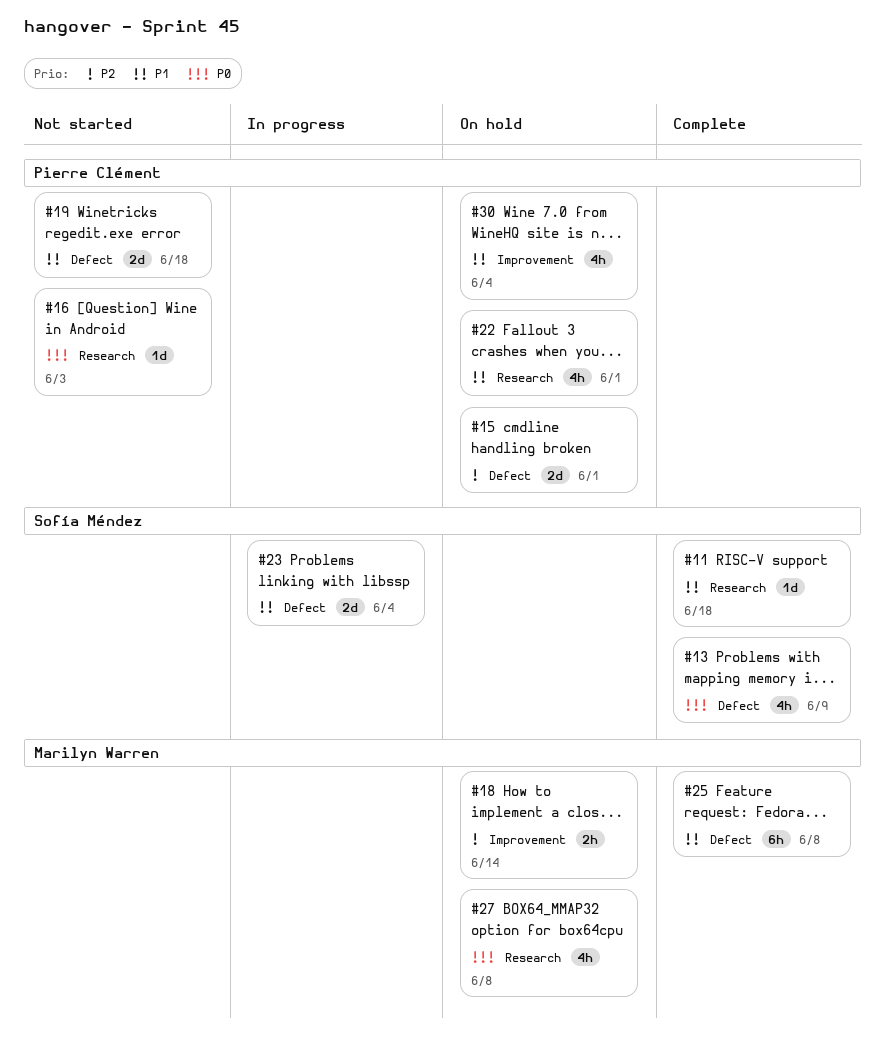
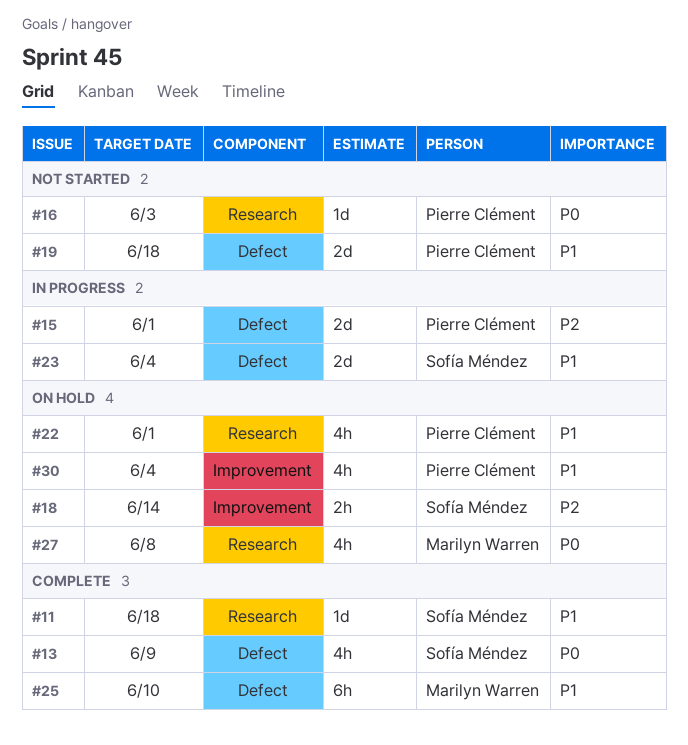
#15, status: On hold -> In progress
#18, owner: Marilyn Warren -> Sofía Méndez
#25, due: Jun 8 -> Jun 10

